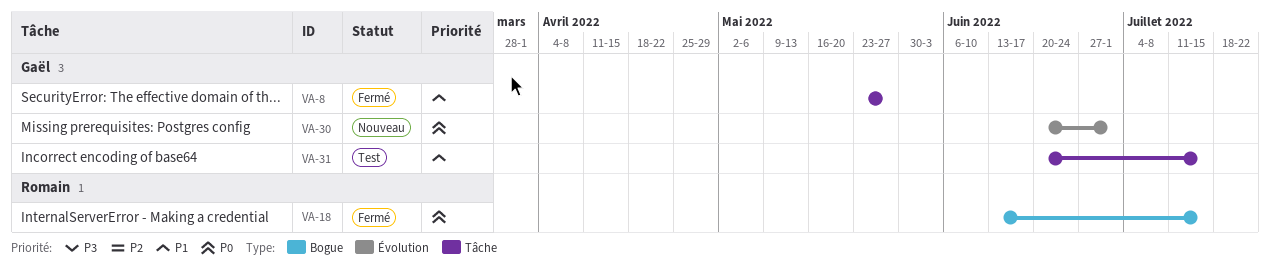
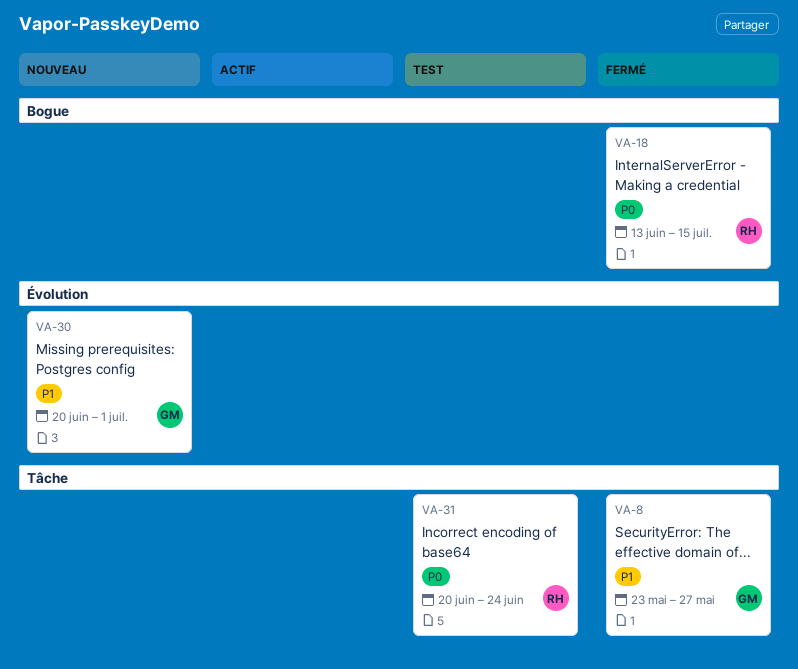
VA-30, priority: P0 -> P1
VA-31, owner: Gaël -> Romain
VA-31, priority: P1 -> P0
VA-31, due: Jul 15 -> Jun 24

